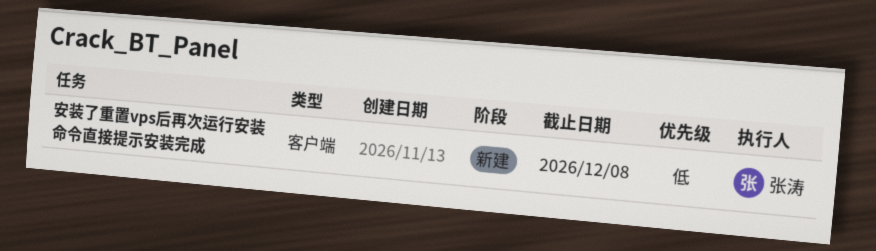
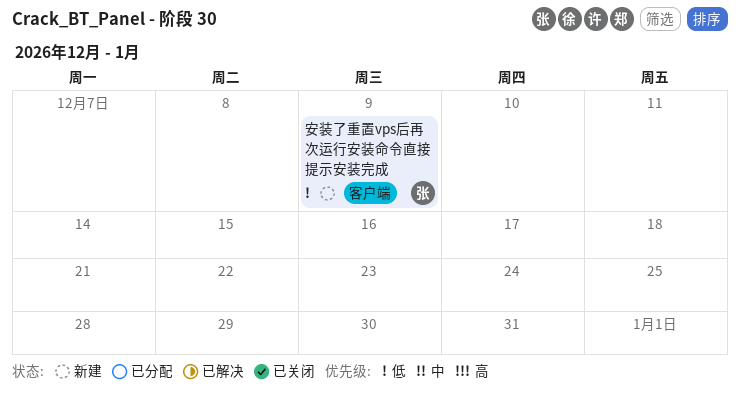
安装了重置vps后再次运行安装命令直接提示安装完成, due: Dec 8 -> Dec 9

